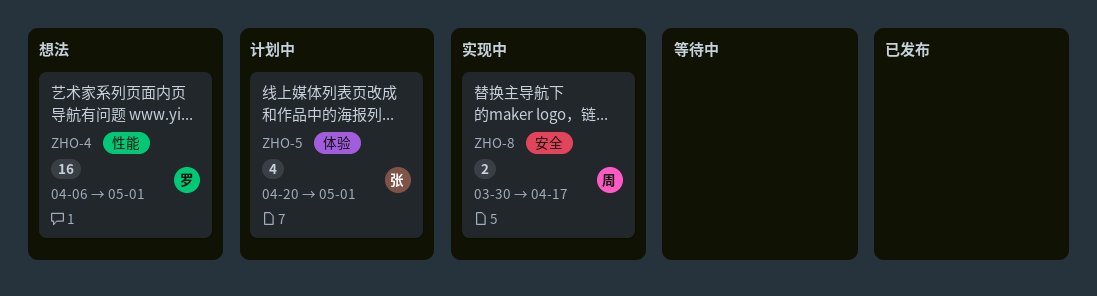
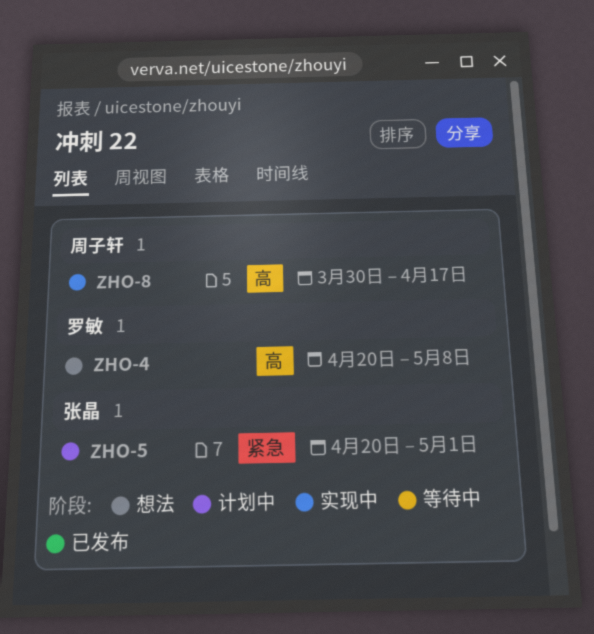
ZHO-4, start: Apr 6 -> Apr 20
ZHO-4, due: May 1 -> May 8

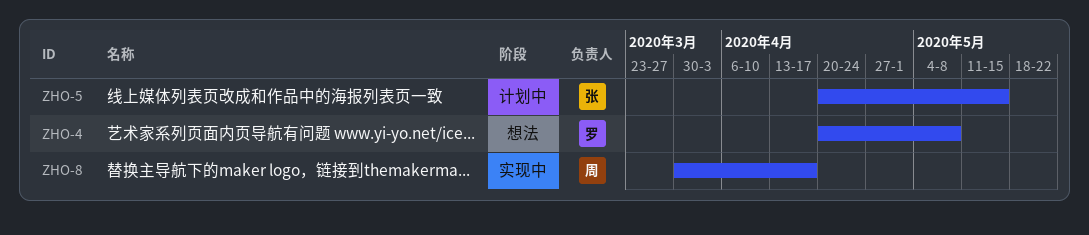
ZHO-5, due: May 1 -> May 15

